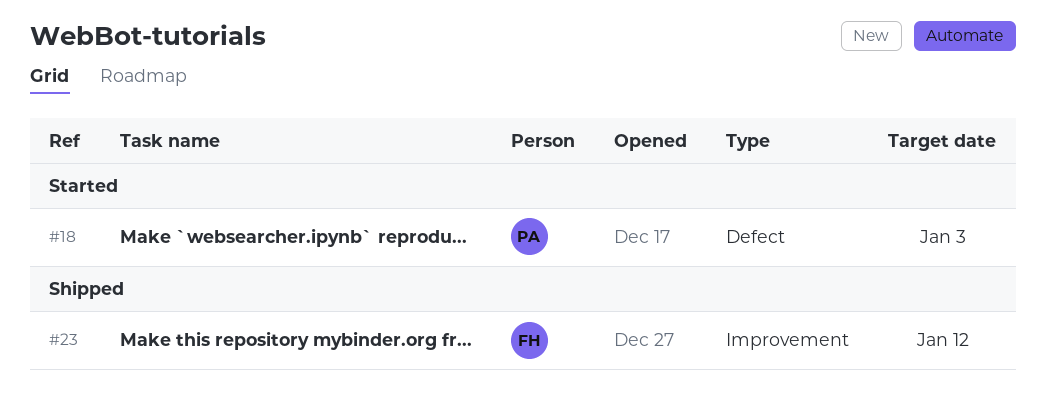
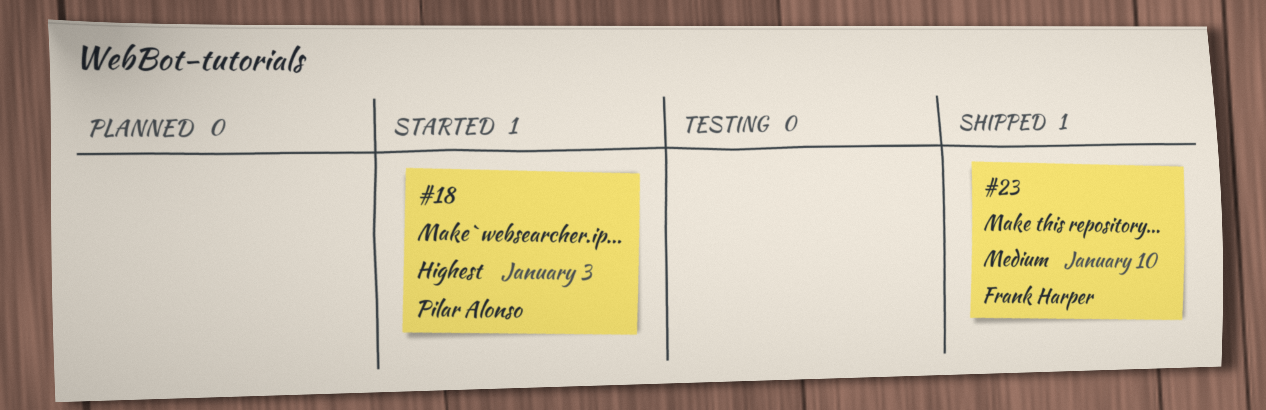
#23, due: Jan 12 -> Jan 10

